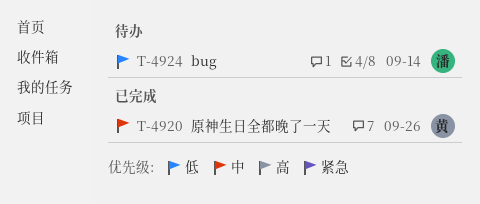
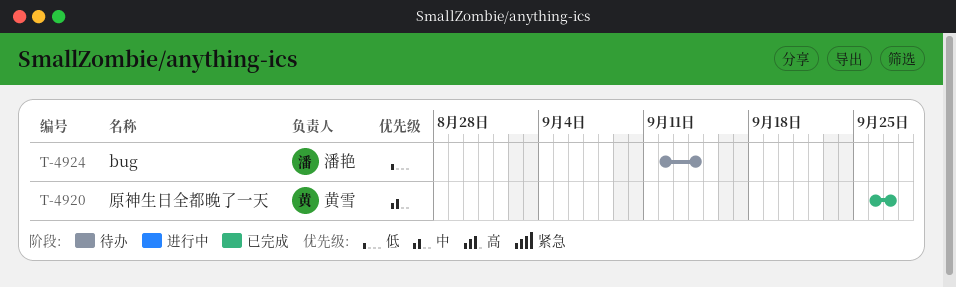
T-4920, due: Sep 26 -> Sep 27

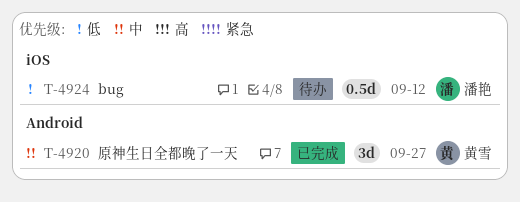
T-4924, due: Sep 14 -> Sep 12

